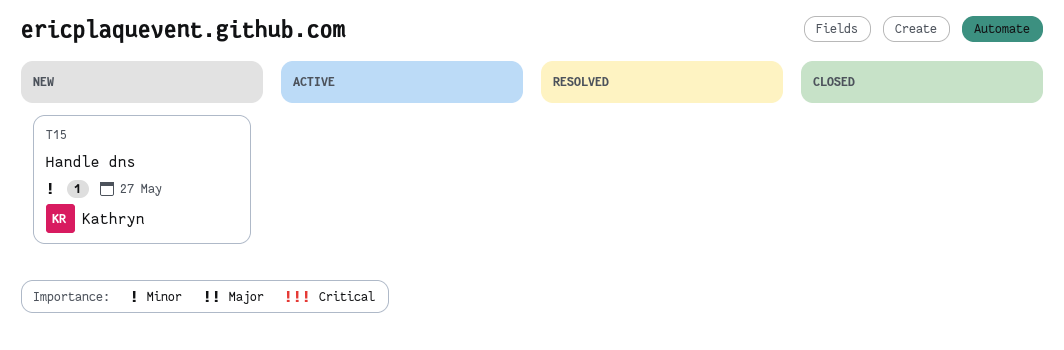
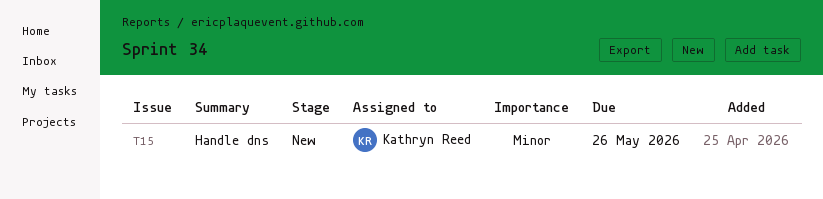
T15, due: May 27 -> May 26

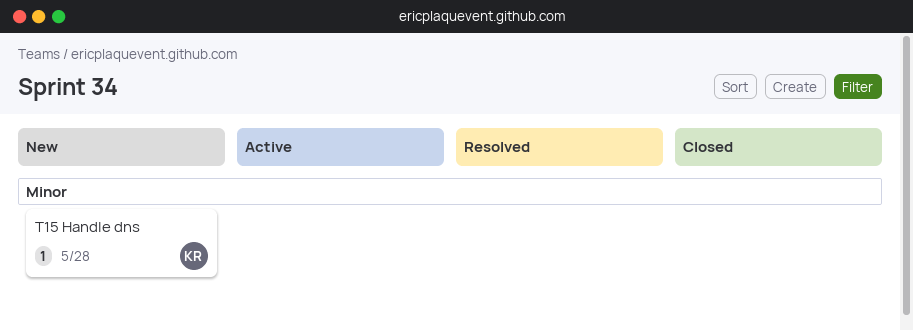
T15, due: May 26 -> May 28

